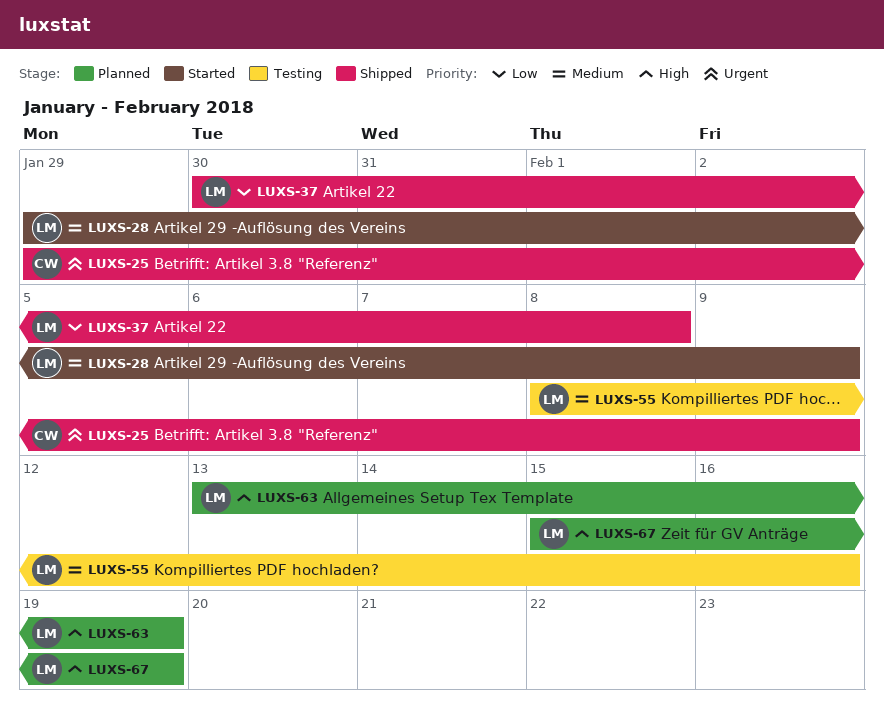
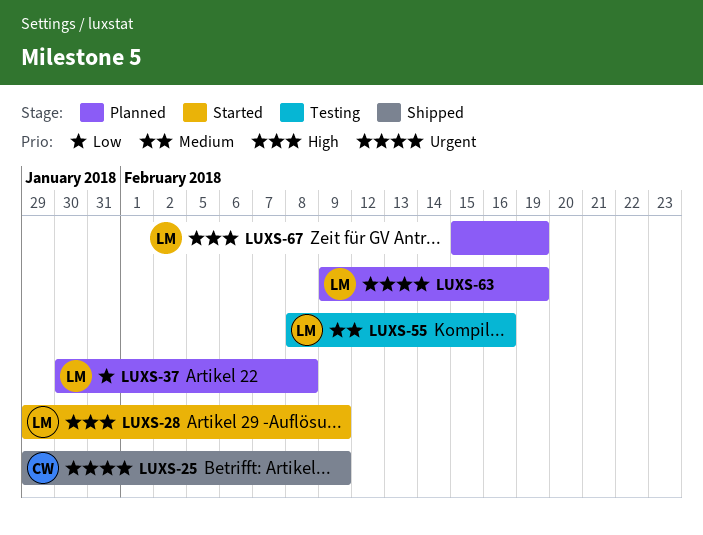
LUXS-28, priority: Medium -> High
LUXS-37, status: Shipped -> Planned
LUXS-63, priority: High -> Urgent
LUXS-63, start: Feb 13 -> Feb 9

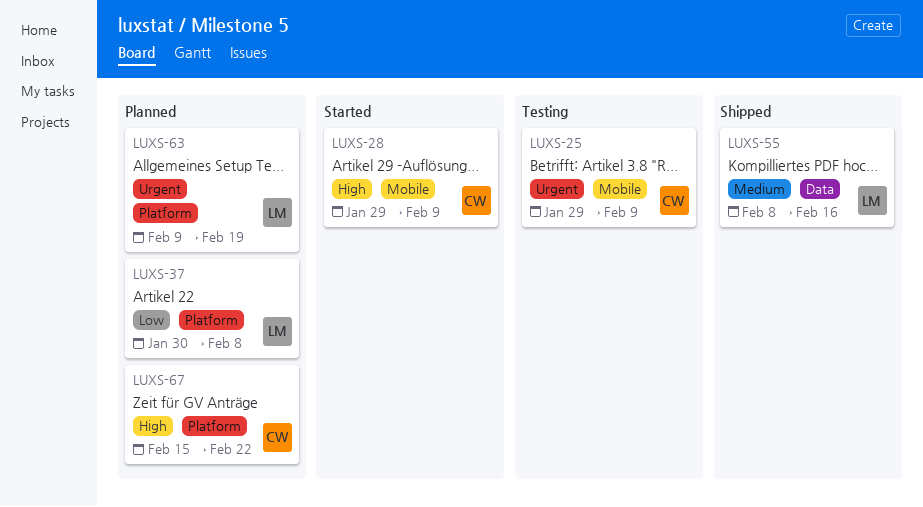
LUXS-25, status: Shipped -> Testing
LUXS-28, owner: LM -> CW
LUXS-55, status: Testing -> Shipped
LUXS-67, owner: LM -> CW
LUXS-67, due: Feb 19 -> Feb 22

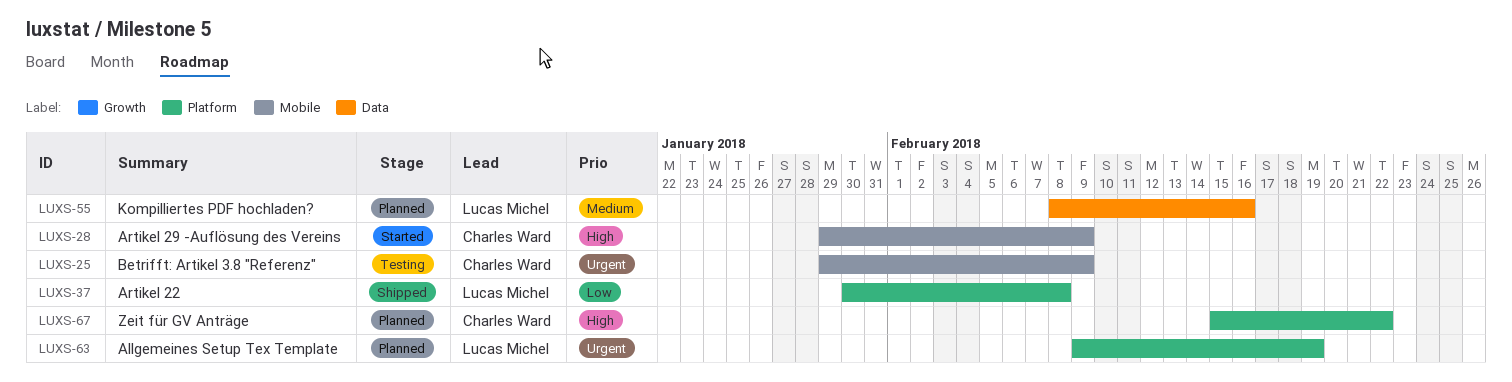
LUXS-37, status: Planned -> Shipped
LUXS-55, status: Shipped -> Planned

